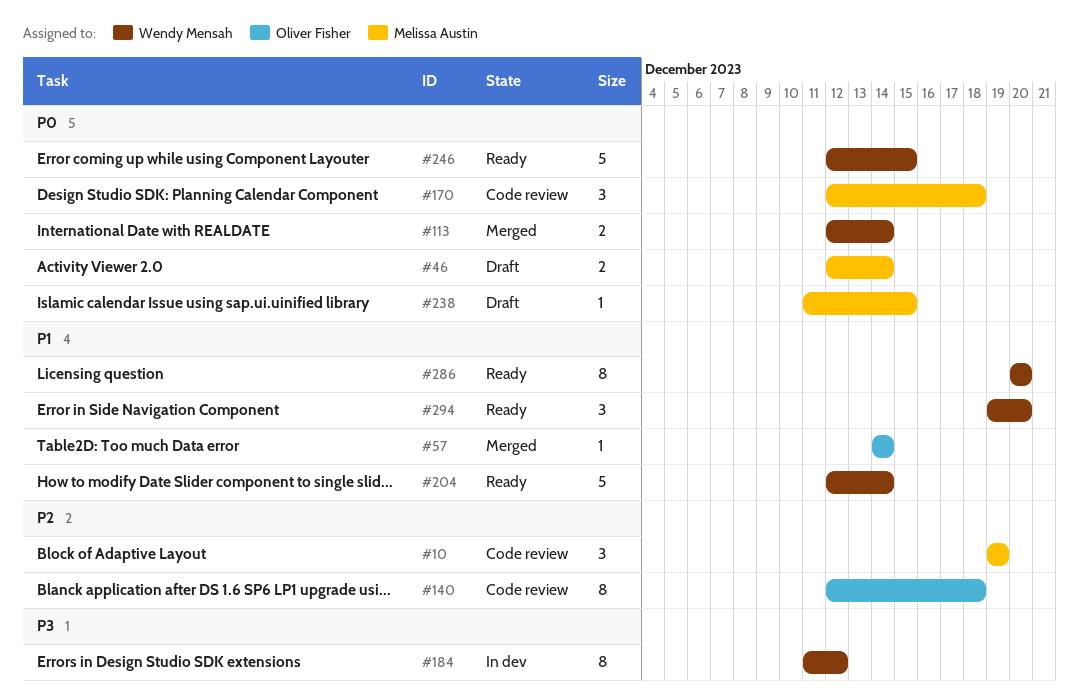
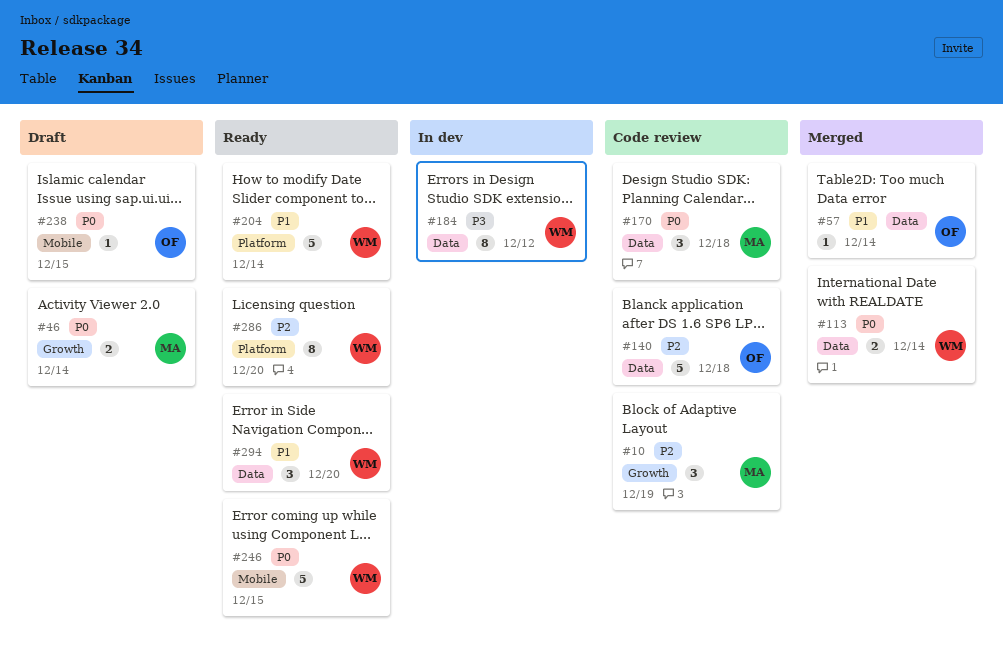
#140, estimate: 8 -> 5
#238, owner: Melissa Austin -> Oliver Fisher
#286, priority: P1 -> P2

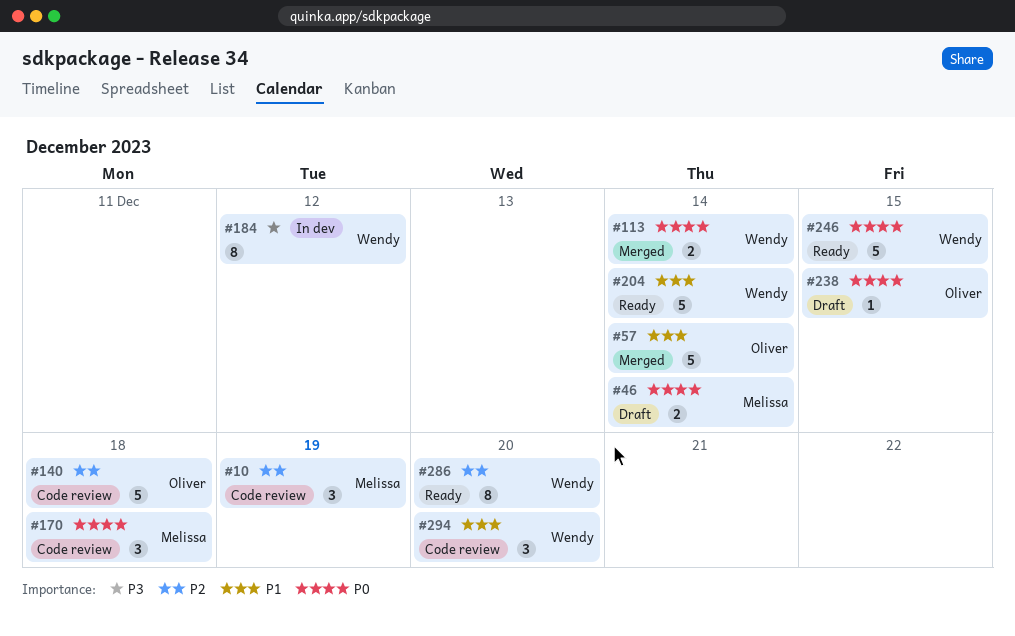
#57, estimate: 1 -> 5
#294, status: Ready -> Code review

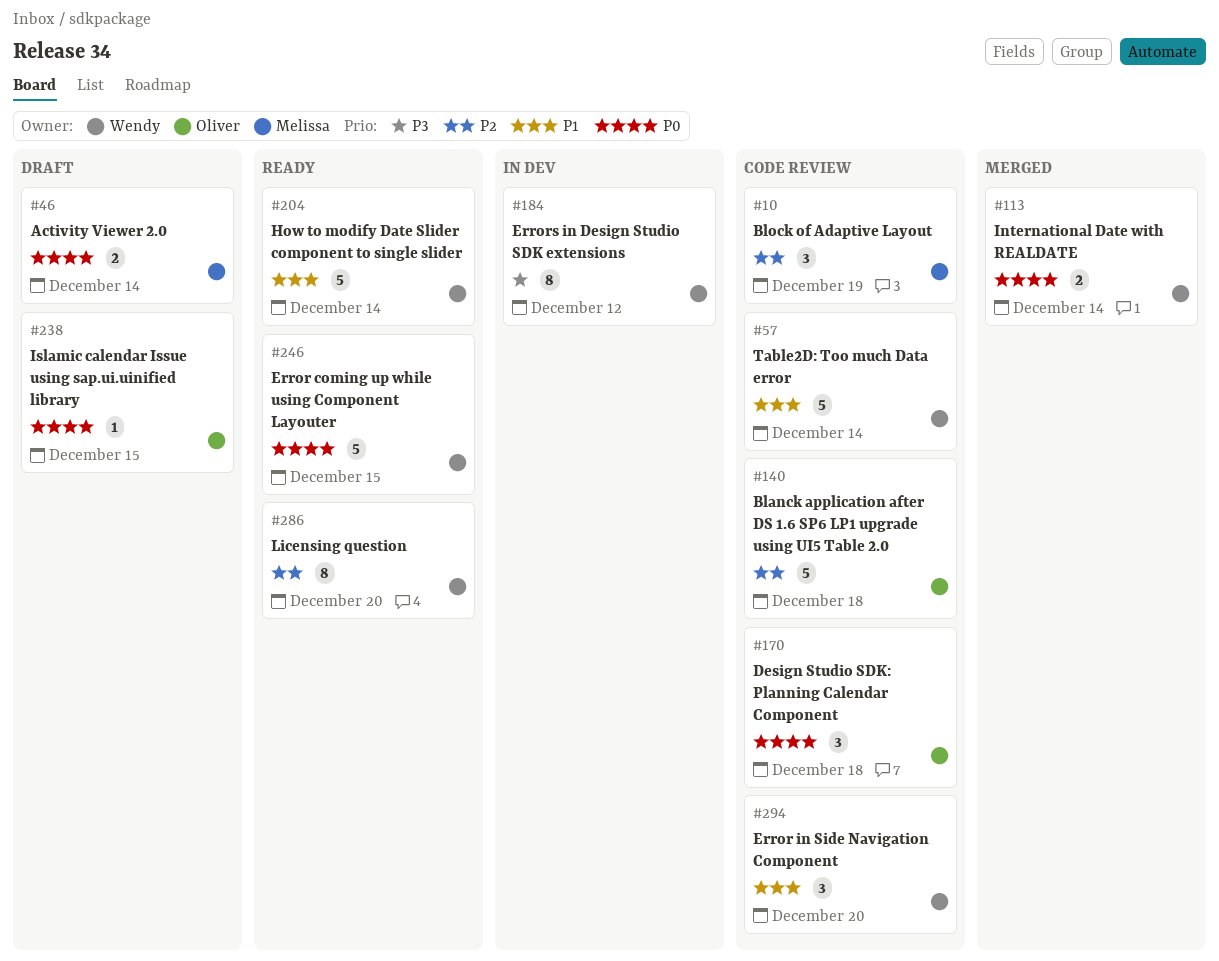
#57, status: Merged -> Code review
#57, owner: Oliver -> Wendy
#170, owner: Melissa -> Oliver

